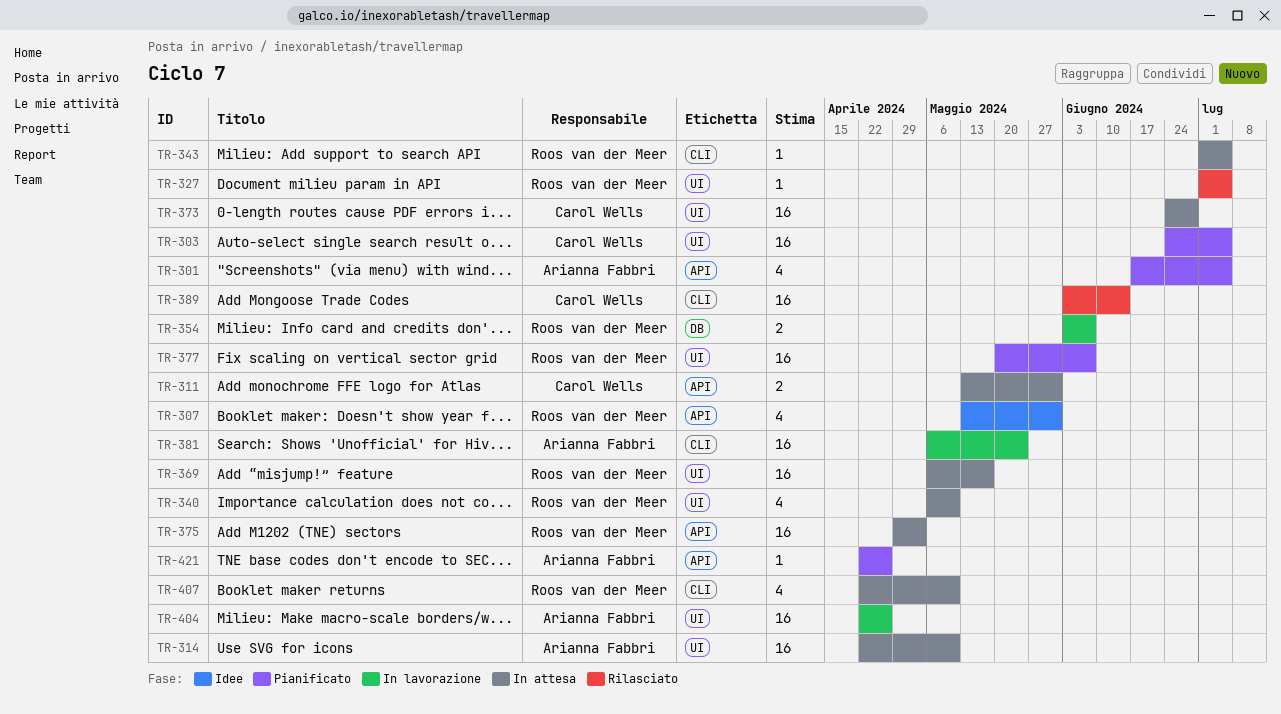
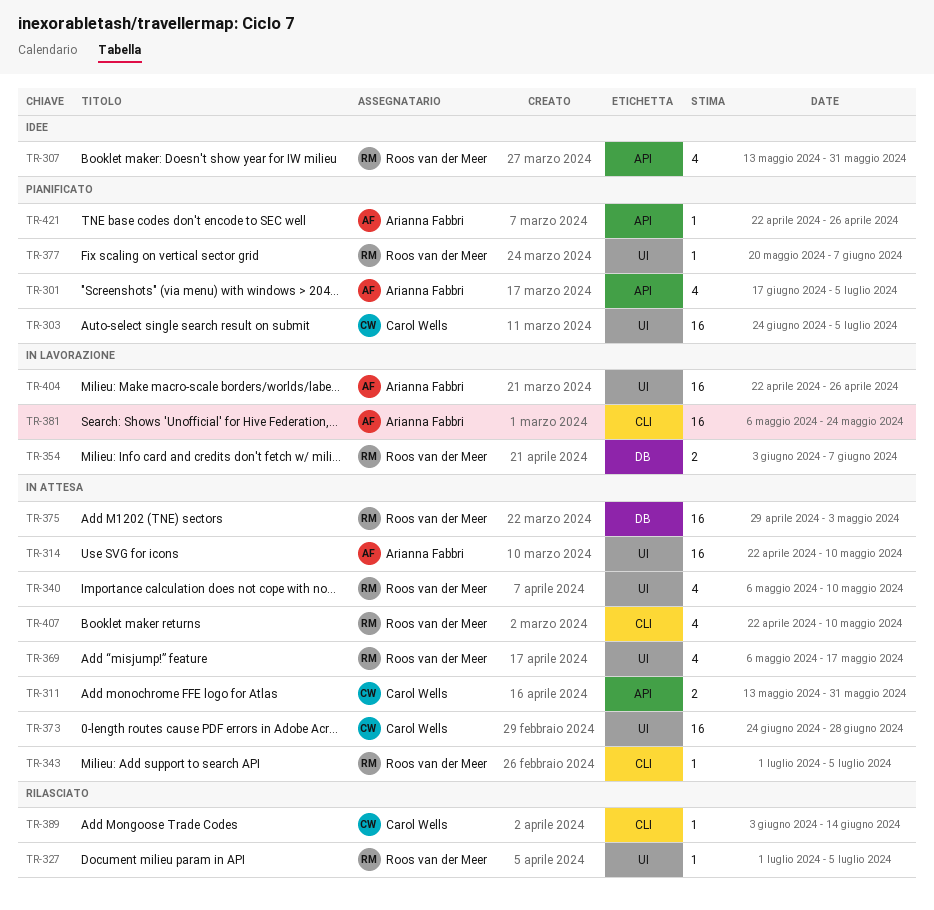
TR-369, estimate: 16 -> 4
TR-375, label: API -> DB
TR-377, estimate: 16 -> 1
TR-389, estimate: 16 -> 1

